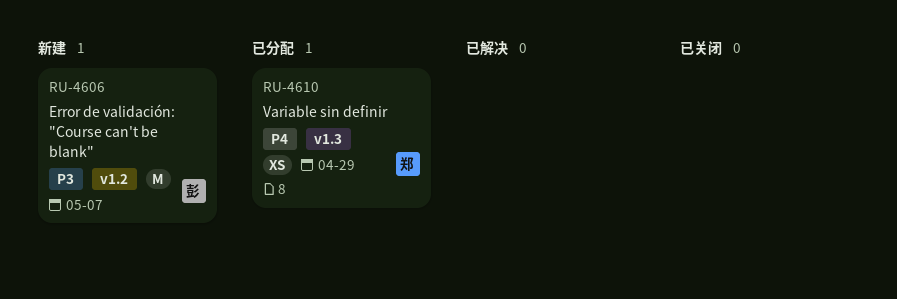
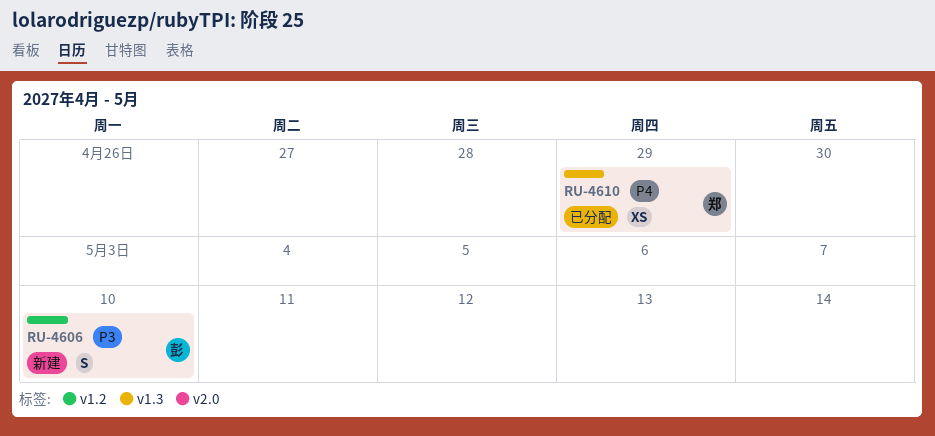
RU-4606, estimate: M -> S
RU-4606, due: May 7 -> May 10

